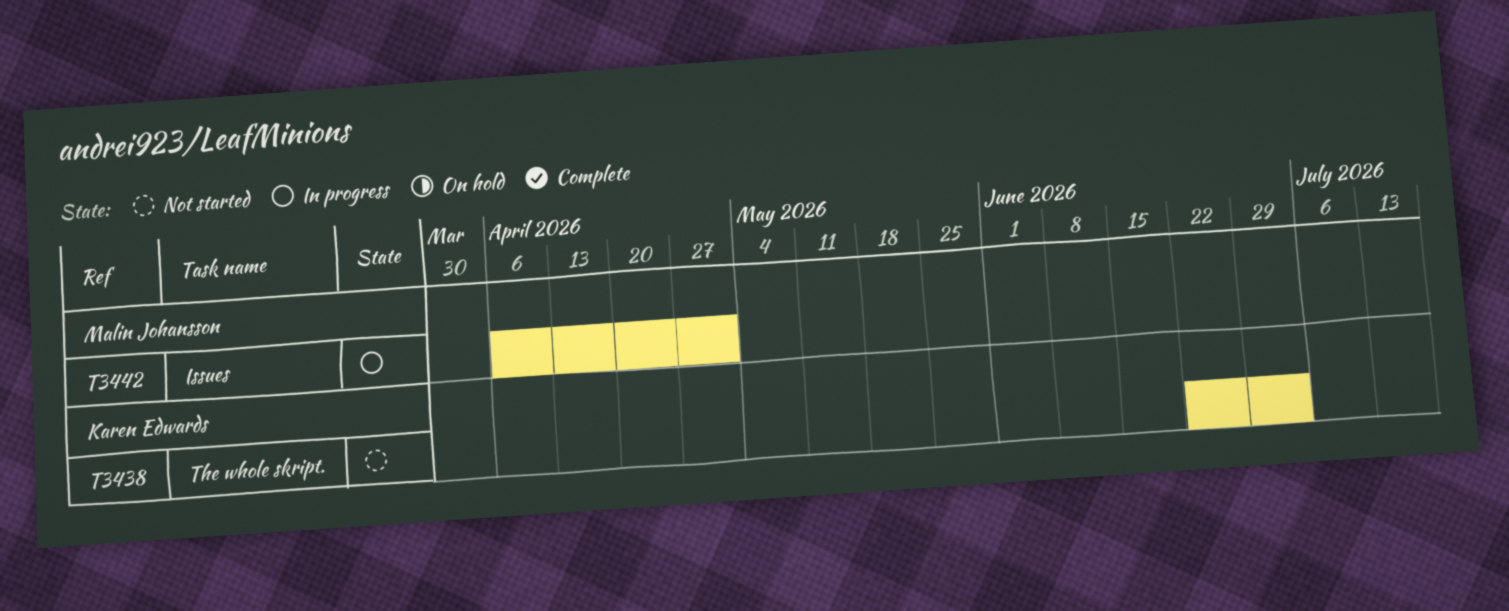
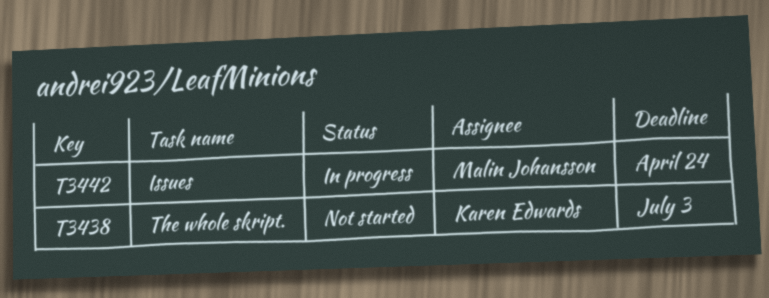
T3442, due: May 1 -> Apr 24

